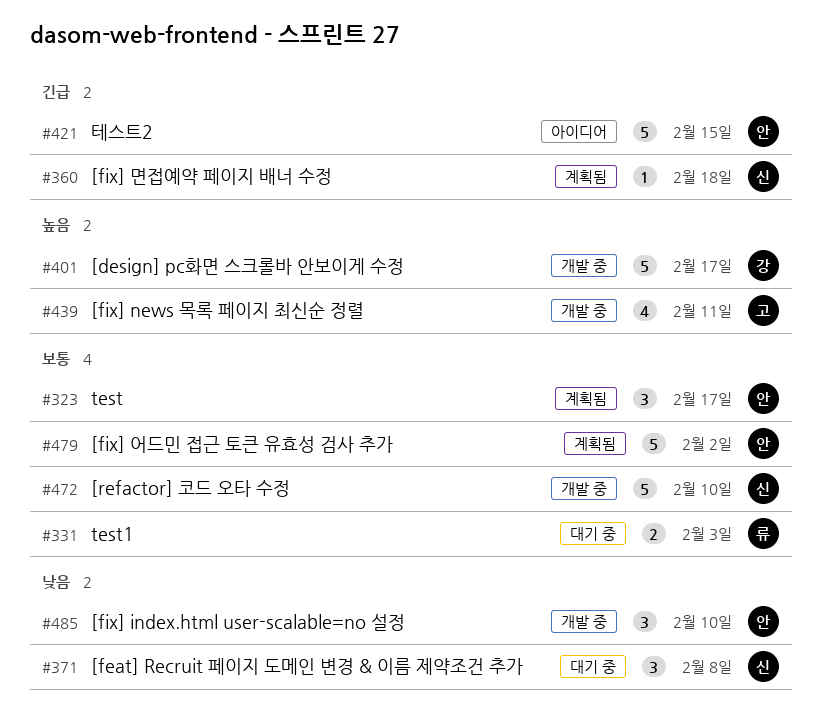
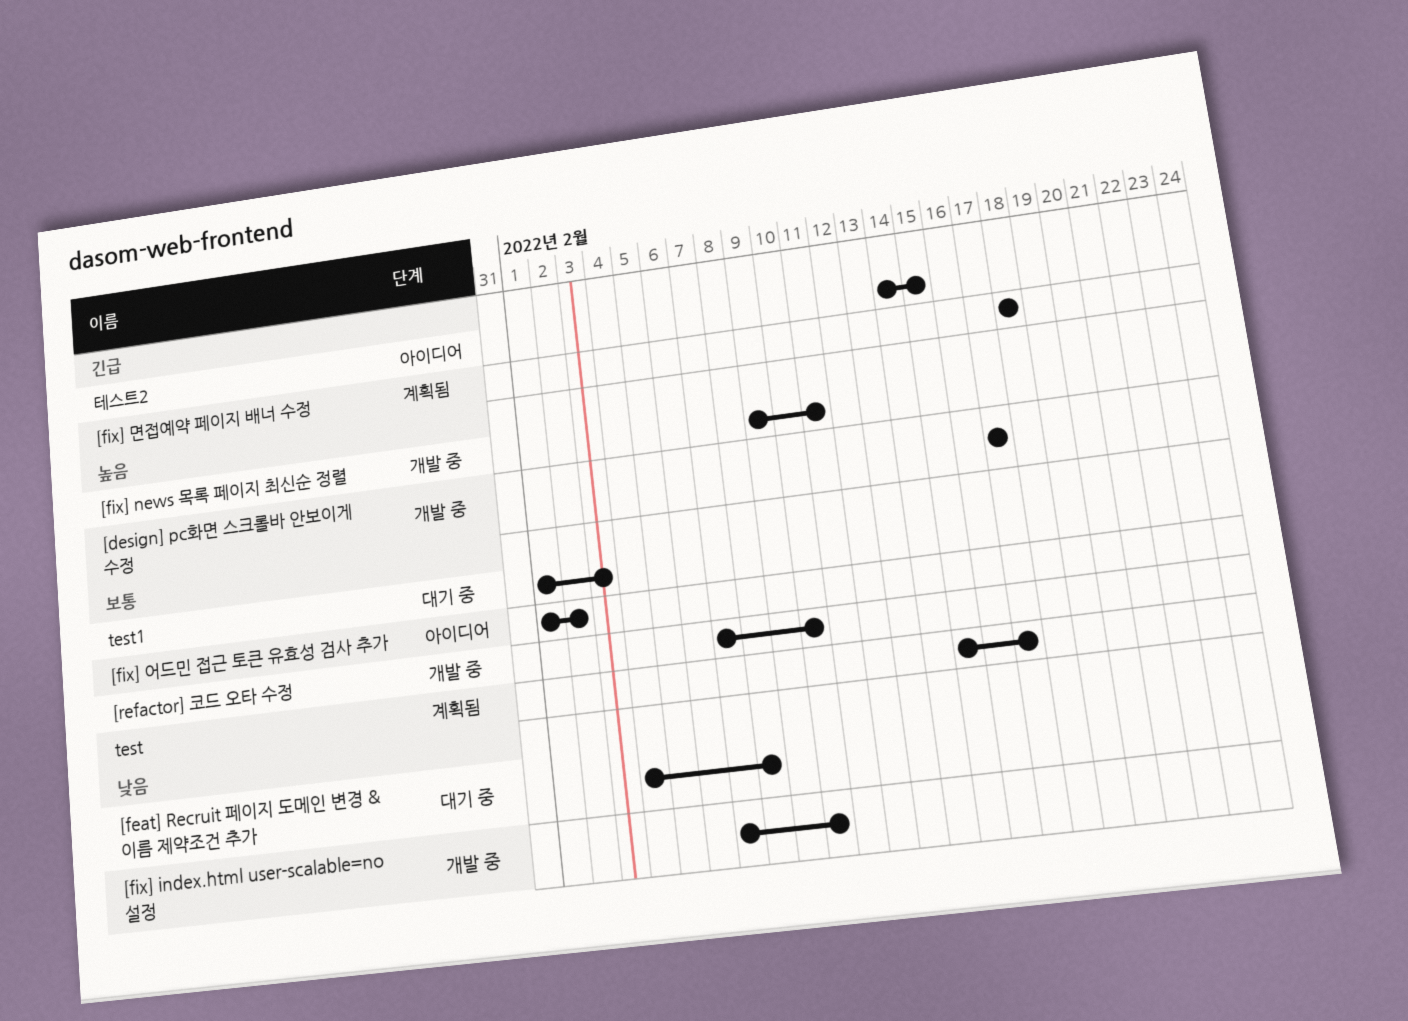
[fix] 어드민 접근 토큰 유효성 검사 추가, status: 계획됨 -> 아이디어

